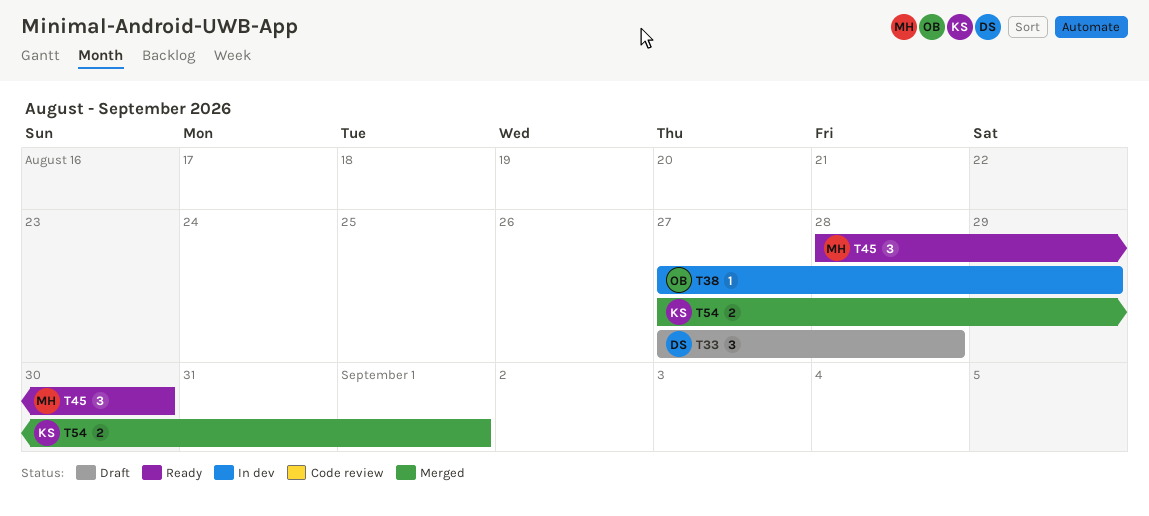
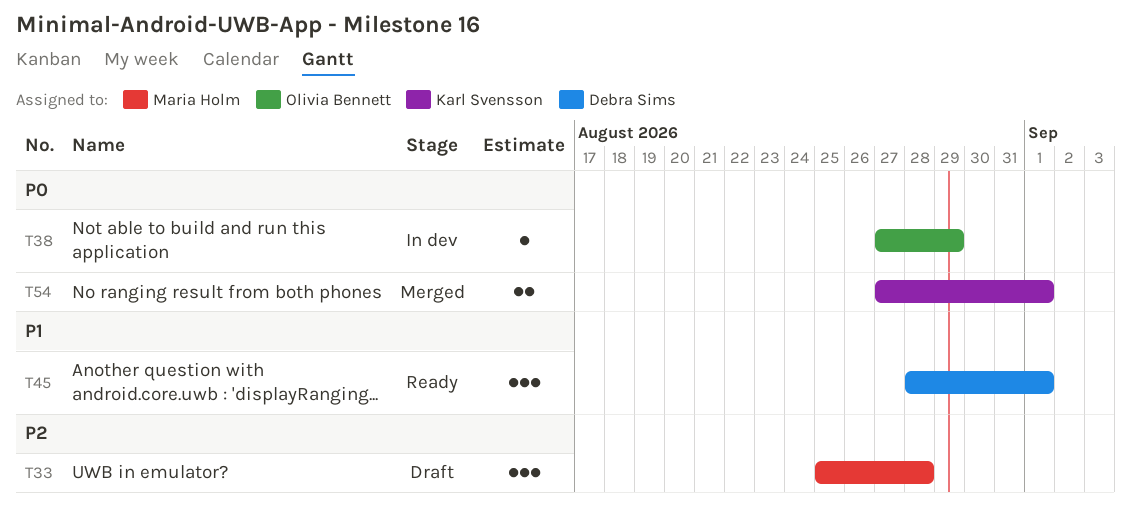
T33, owner: Debra Sims -> Maria Holm
T33, start: Aug 27 -> Aug 25
T45, owner: Maria Holm -> Debra Sims
T45, due: Aug 30 -> Sep 1

